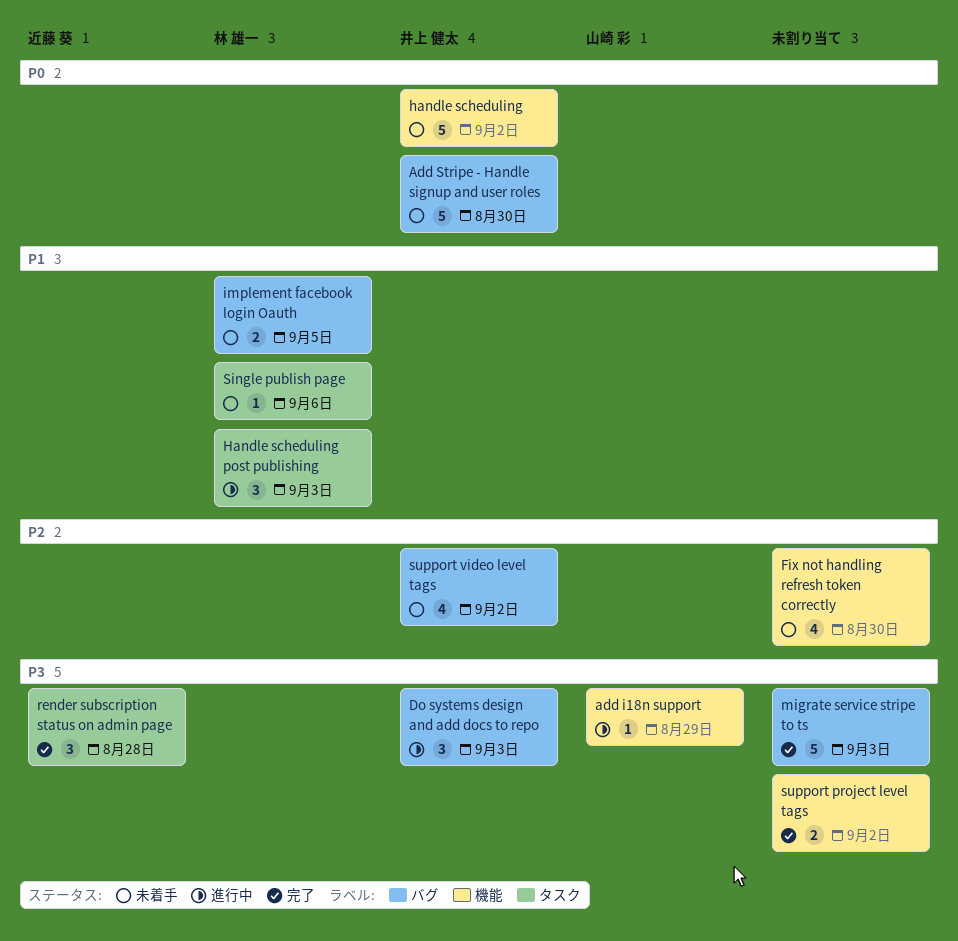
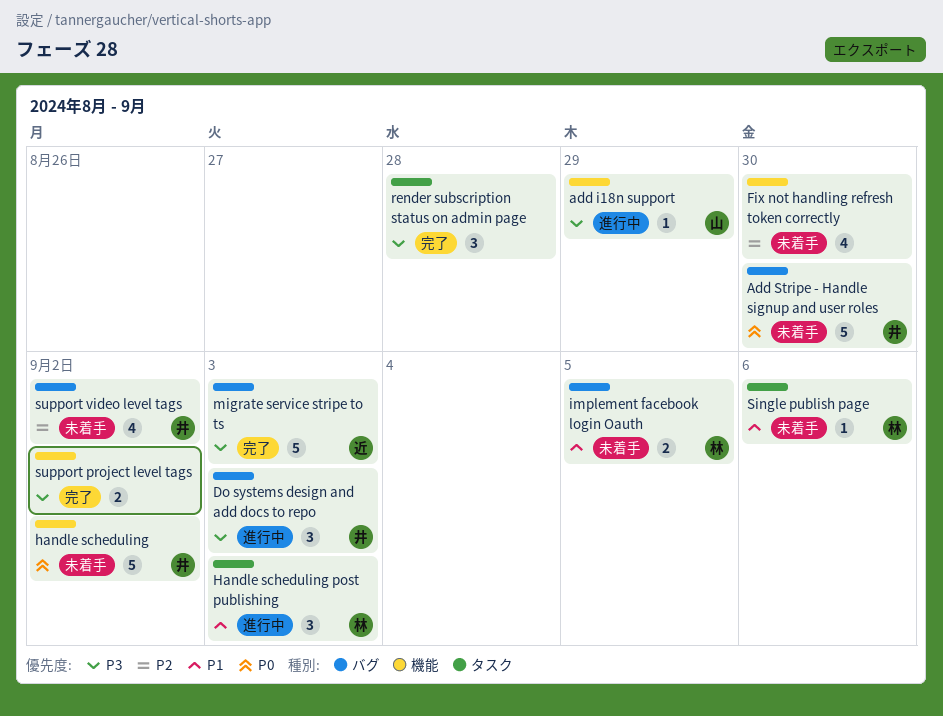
migrate service stripe to ts, owner: none -> 近藤 葵
render subscription status on admin page, owner: 近藤 葵 -> none

